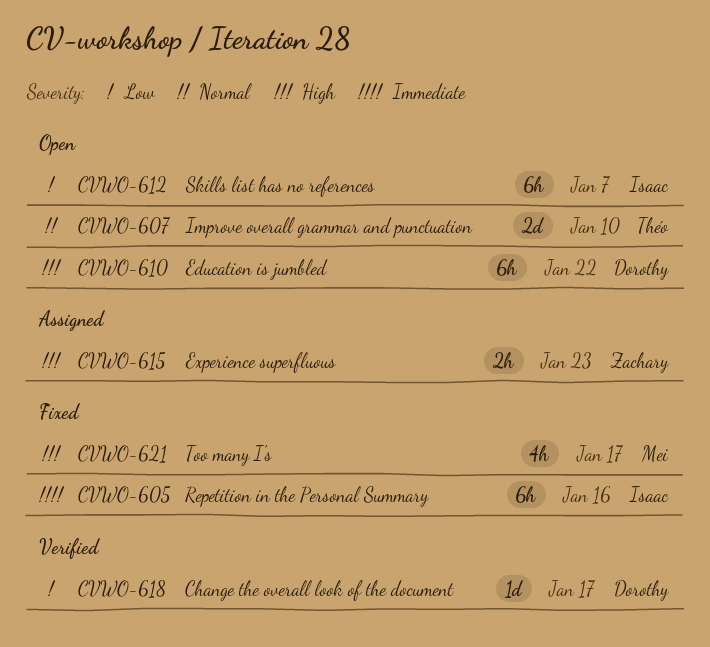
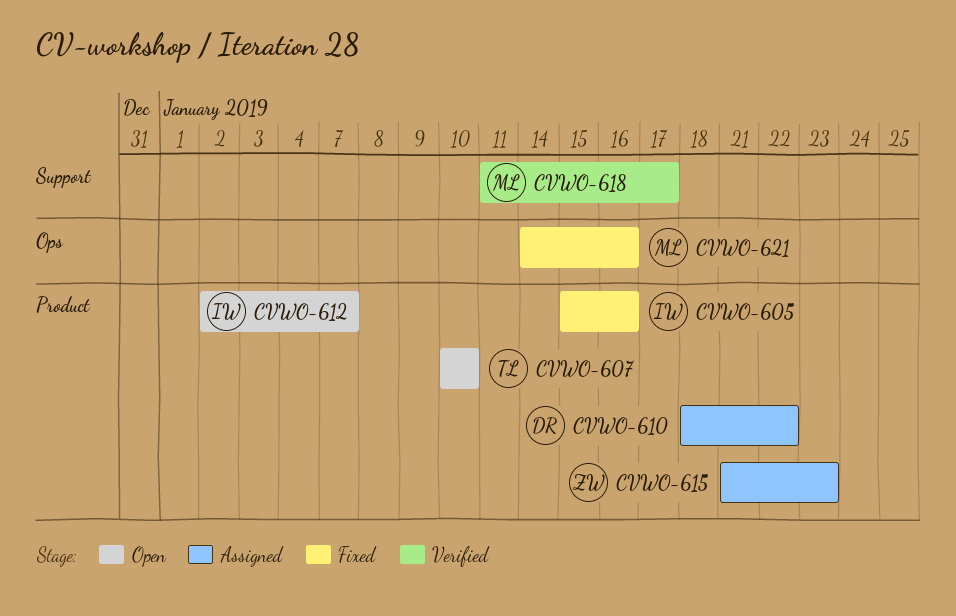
CVWO-610, status: Open -> Assigned
CVWO-618, owner: Dorothy -> Mei
CVWO-621, due: Jan 17 -> Jan 16

